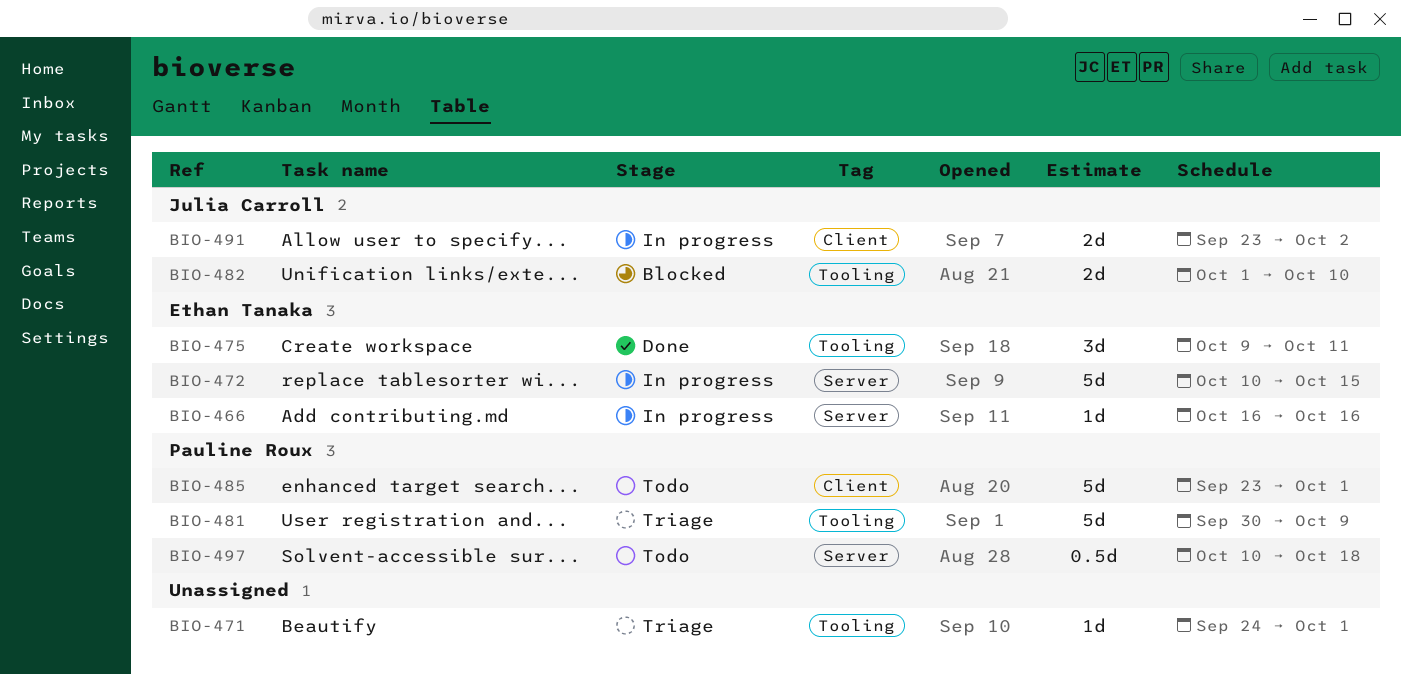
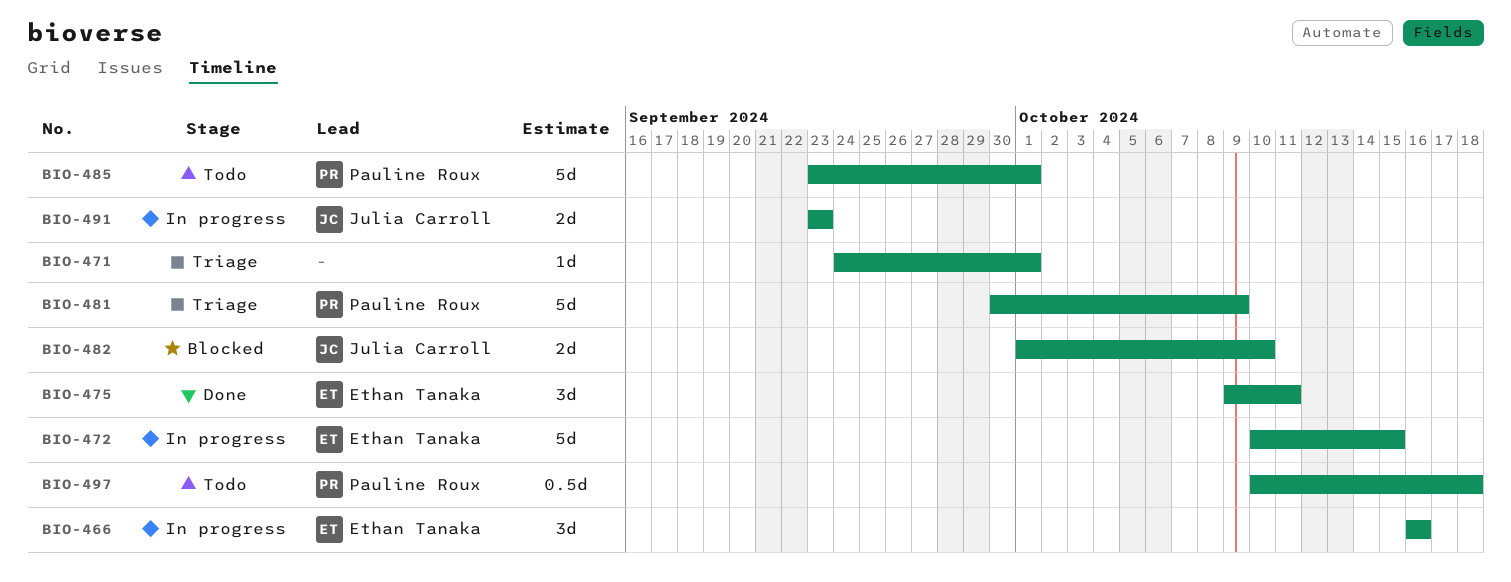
BIO-466, estimate: 1d -> 3d
BIO-491, due: Oct 2 -> Sep 23

